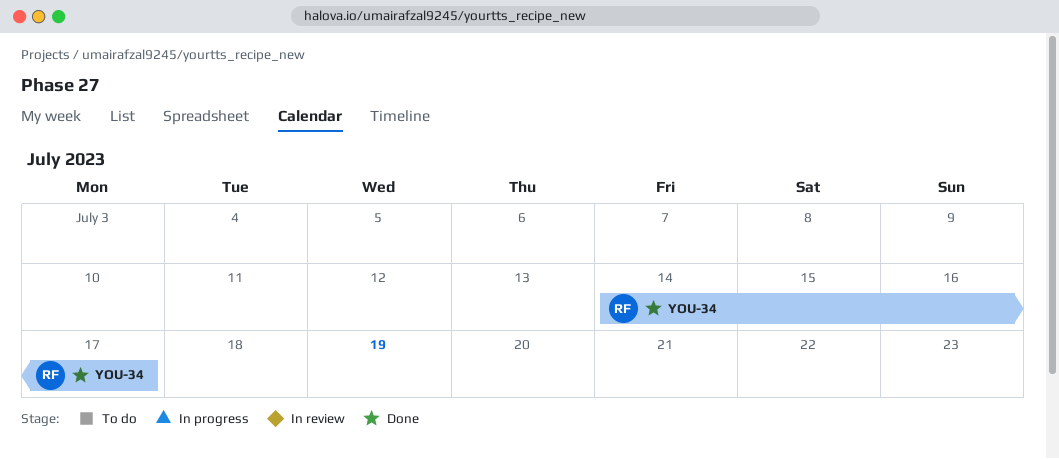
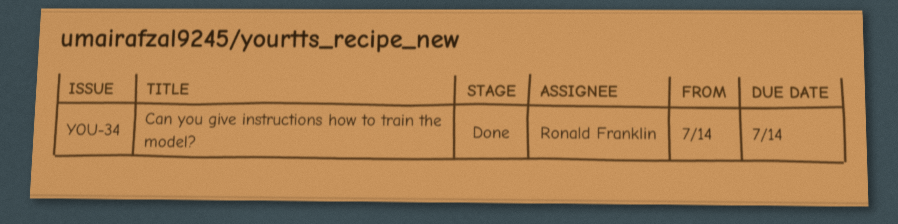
YOU-34, due: Jul 17 -> Jul 14

